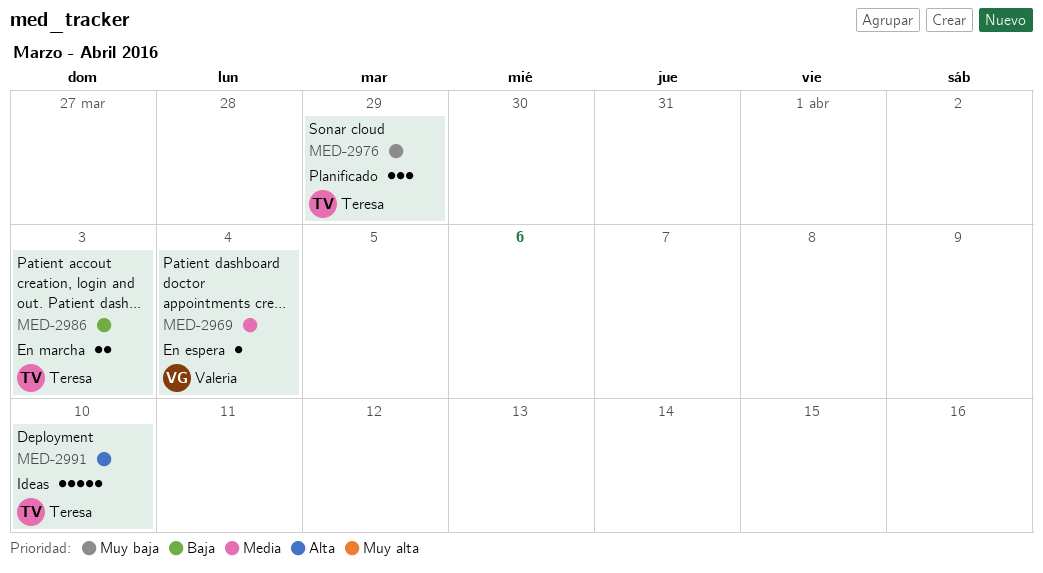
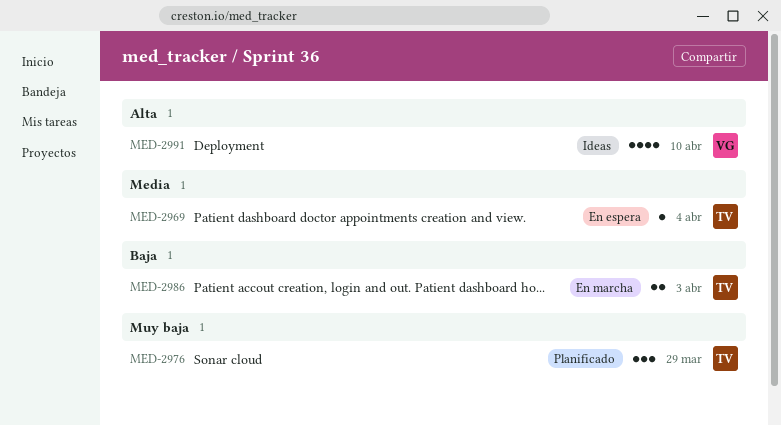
MED-2969, owner: Valeria -> Teresa
MED-2991, owner: Teresa -> Valeria
MED-2991, estimate: 5 -> 4

